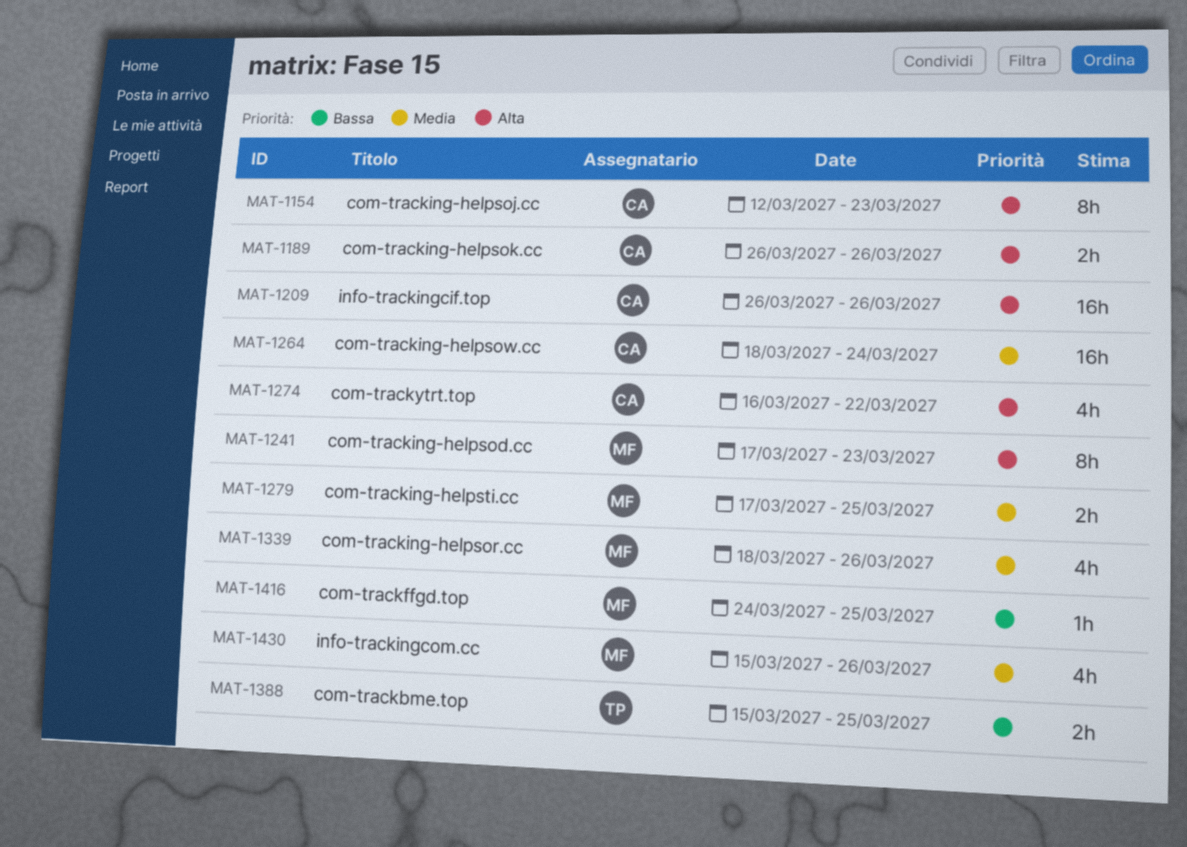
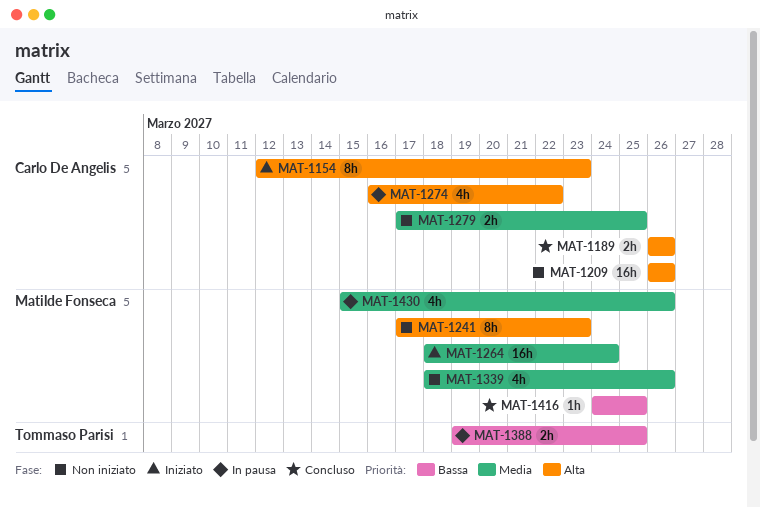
MAT-1264, owner: Carlo De Angelis -> Matilde Fonseca
MAT-1279, owner: Matilde Fonseca -> Carlo De Angelis
MAT-1388, start: Mar 15 -> Mar 19

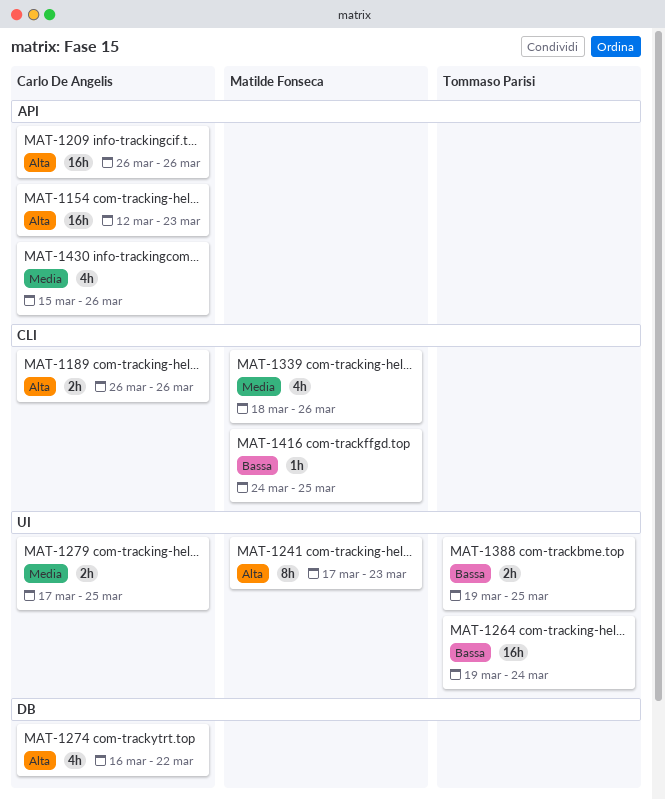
MAT-1154, estimate: 8h -> 16h
MAT-1264, owner: Matilde Fonseca -> Tommaso Parisi
MAT-1264, priority: Media -> Bassa
MAT-1264, start: Mar 18 -> Mar 19
MAT-1430, owner: Matilde Fonseca -> Carlo De Angelis

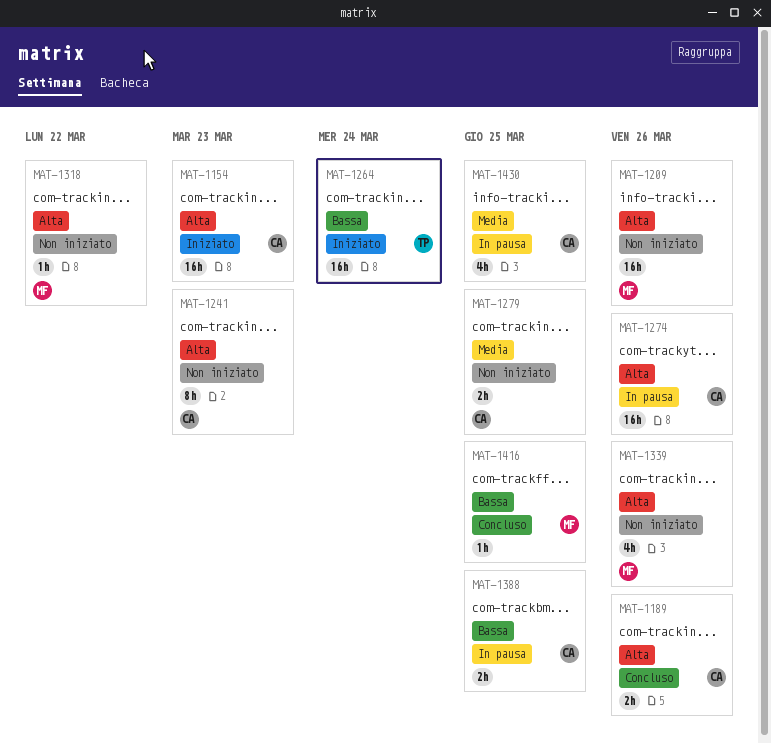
MAT-1209, owner: Carlo De Angelis -> Matilde Fonseca
MAT-1241, owner: Matilde Fonseca -> Carlo De Angelis
MAT-1274, estimate: 4h -> 16h
MAT-1274, due: Mar 22 -> Mar 26
MAT-1318: none -> present
MAT-1339, priority: Media -> Alta
MAT-1388, owner: Tommaso Parisi -> Carlo De Angelis
MAT-1430, due: Mar 26 -> Mar 25

